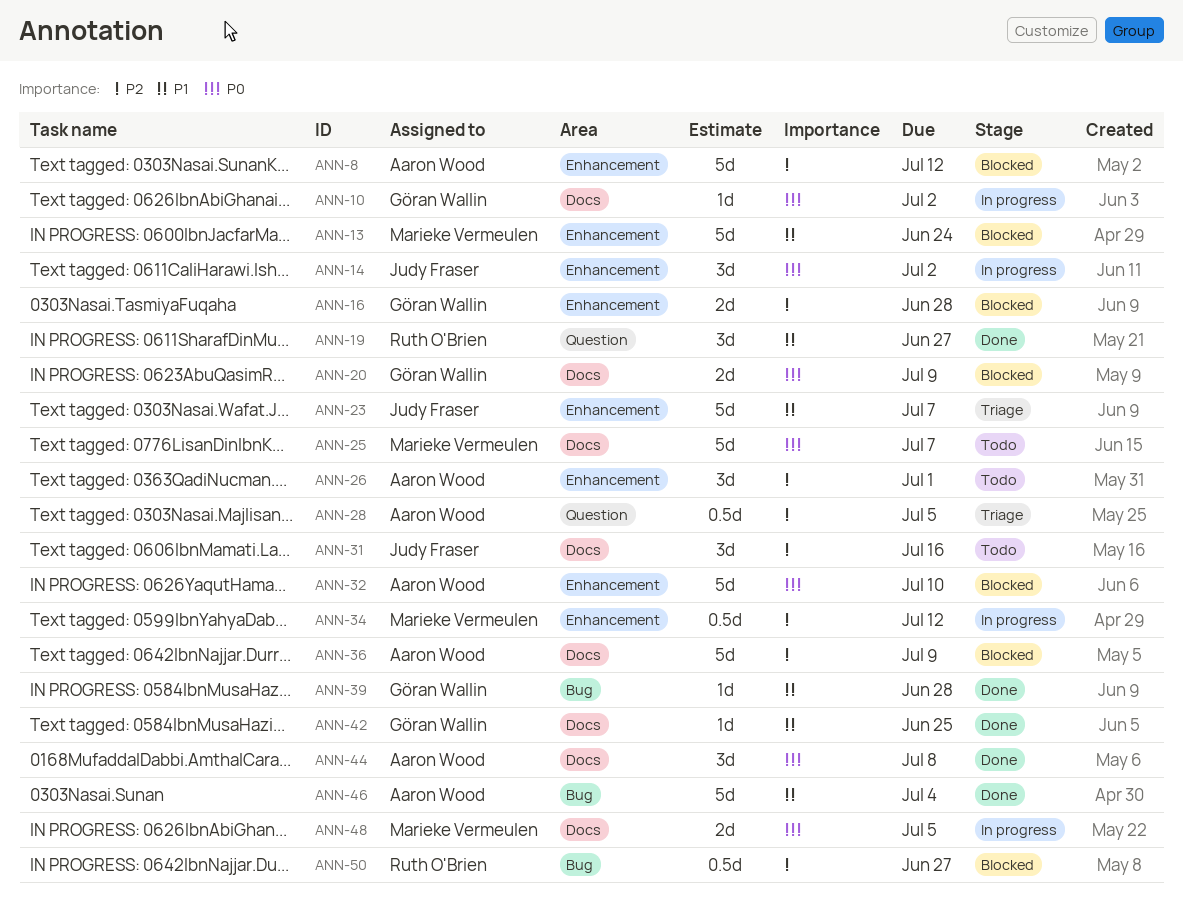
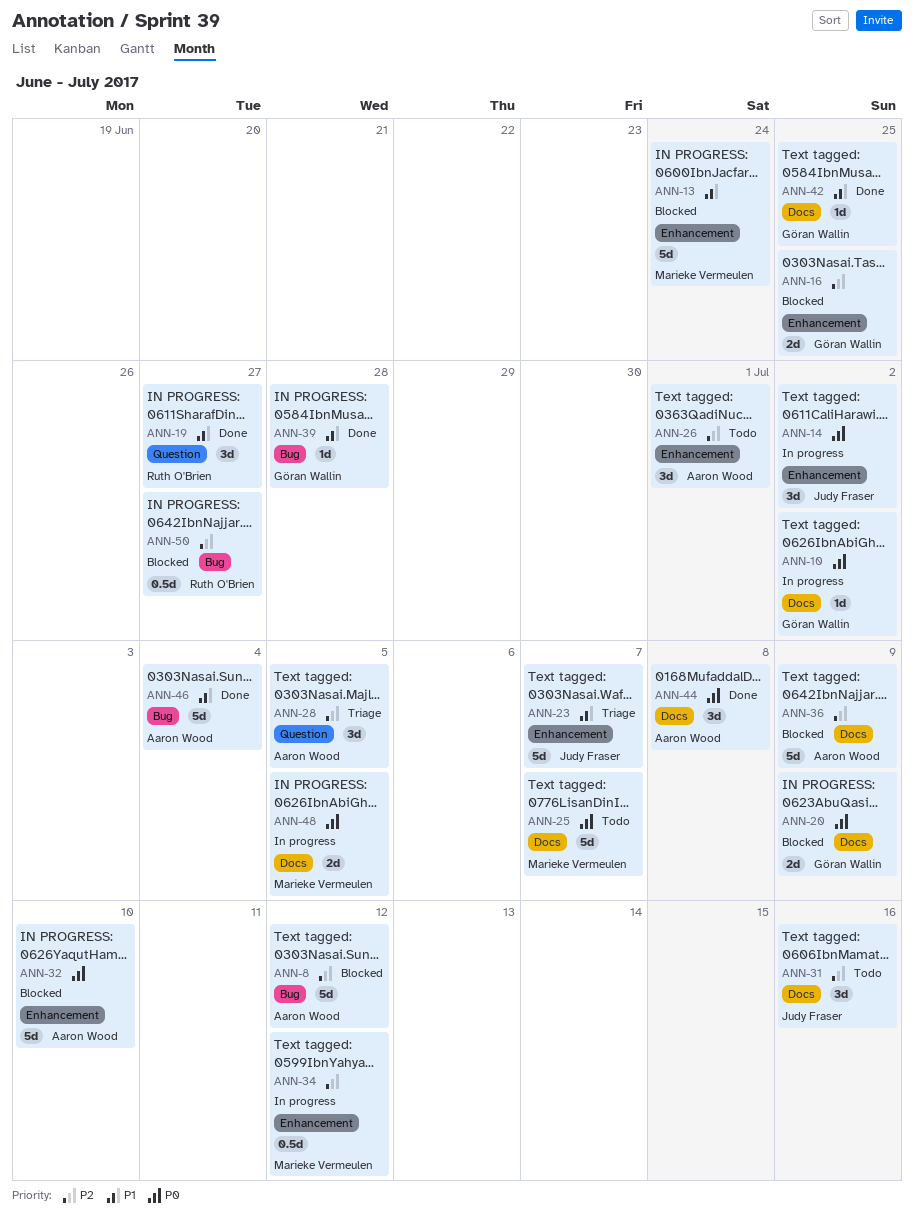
ANN-8, label: Enhancement -> Bug
ANN-16, due: Jun 28 -> Jun 25
ANN-28, estimate: 0.5d -> 3d

